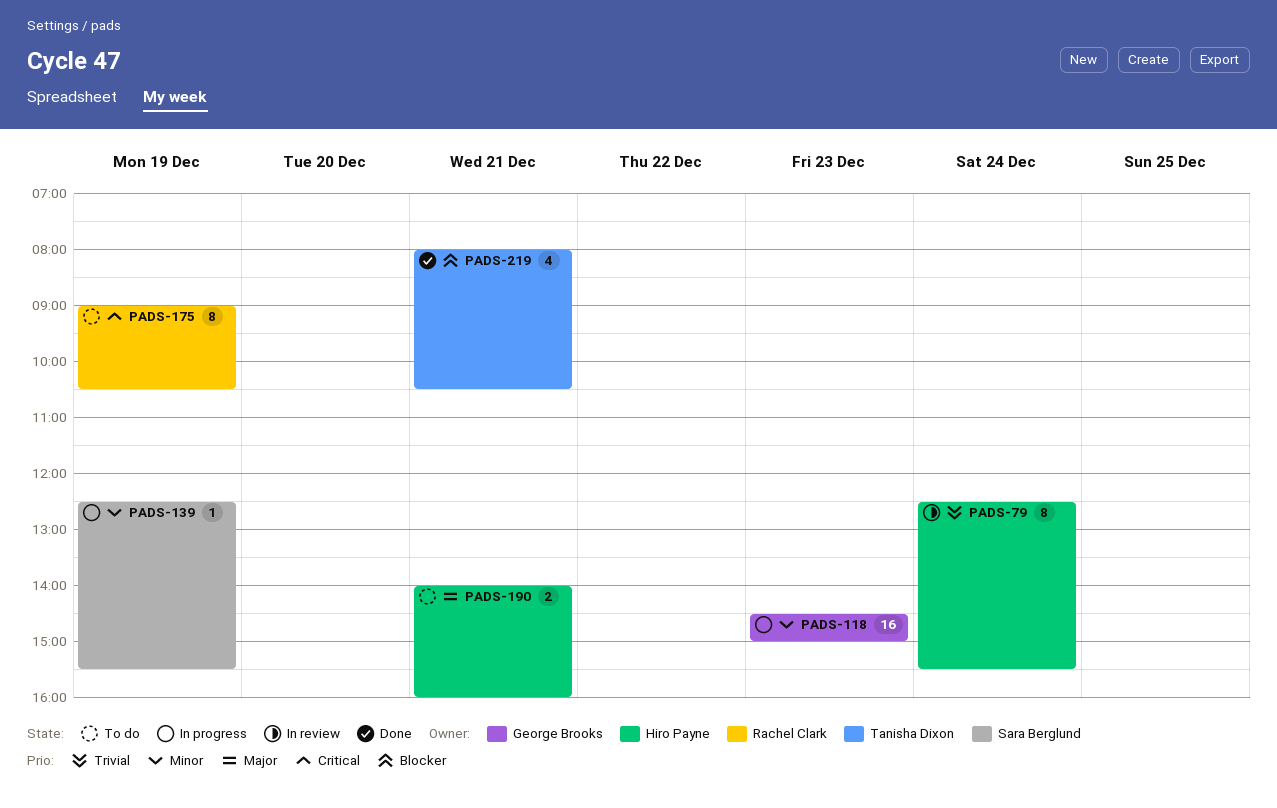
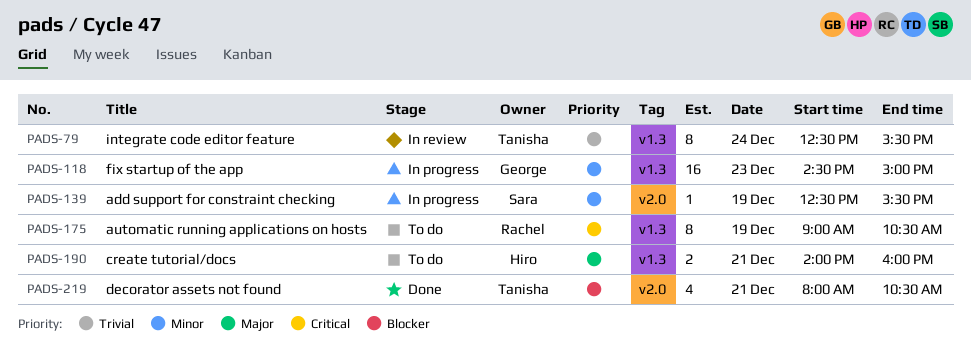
PADS-79, owner: Hiro Payne -> Tanisha Dixon

